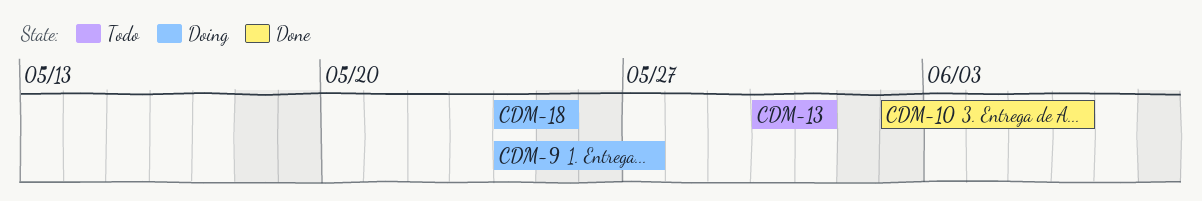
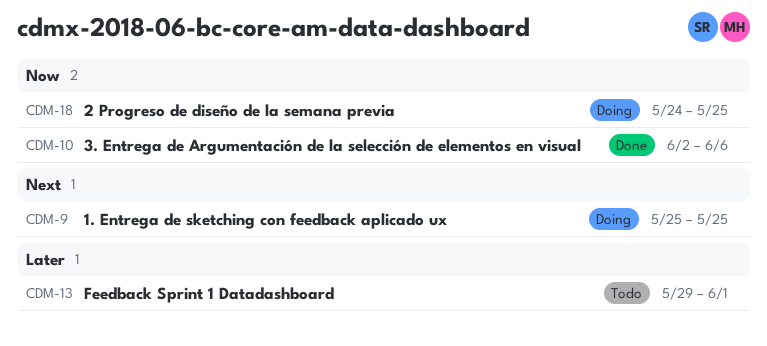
CDM-9, start: May 24 -> May 25
CDM-9, due: May 27 -> May 25
CDM-13, start: May 30 -> May 29
CDM-13, due: May 31 -> Jun 1

